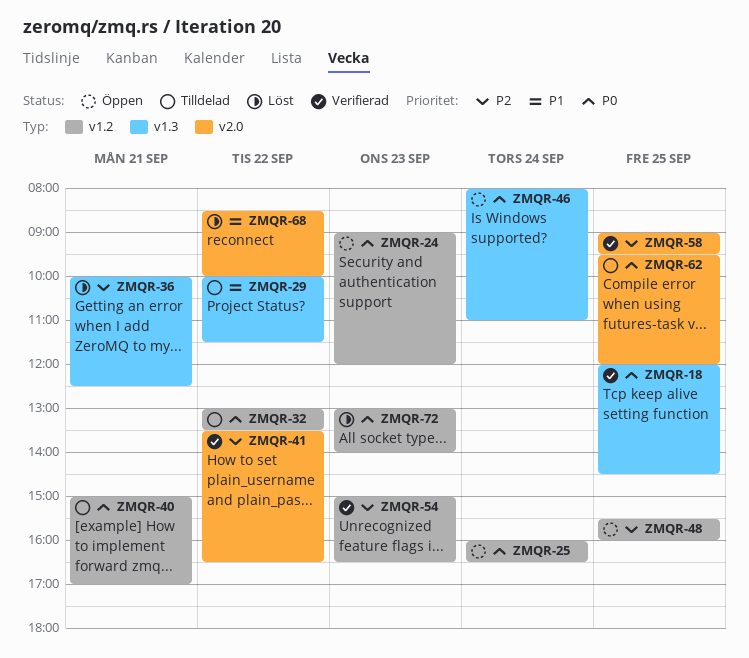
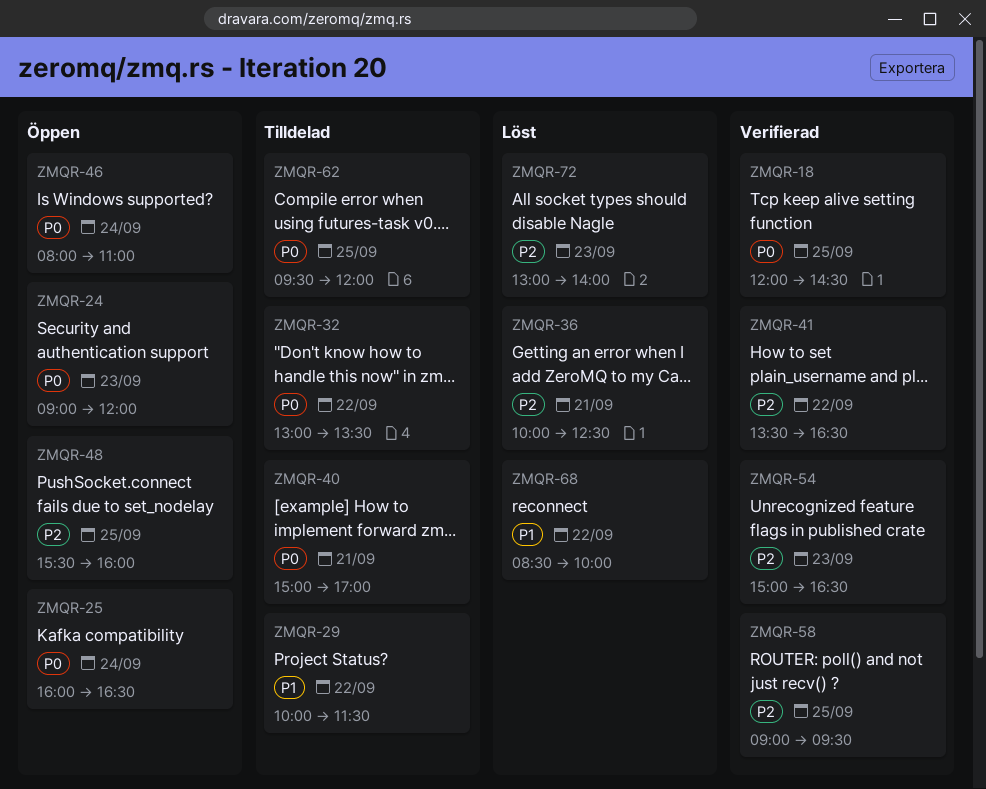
ZMQR-72, priority: P0 -> P2

